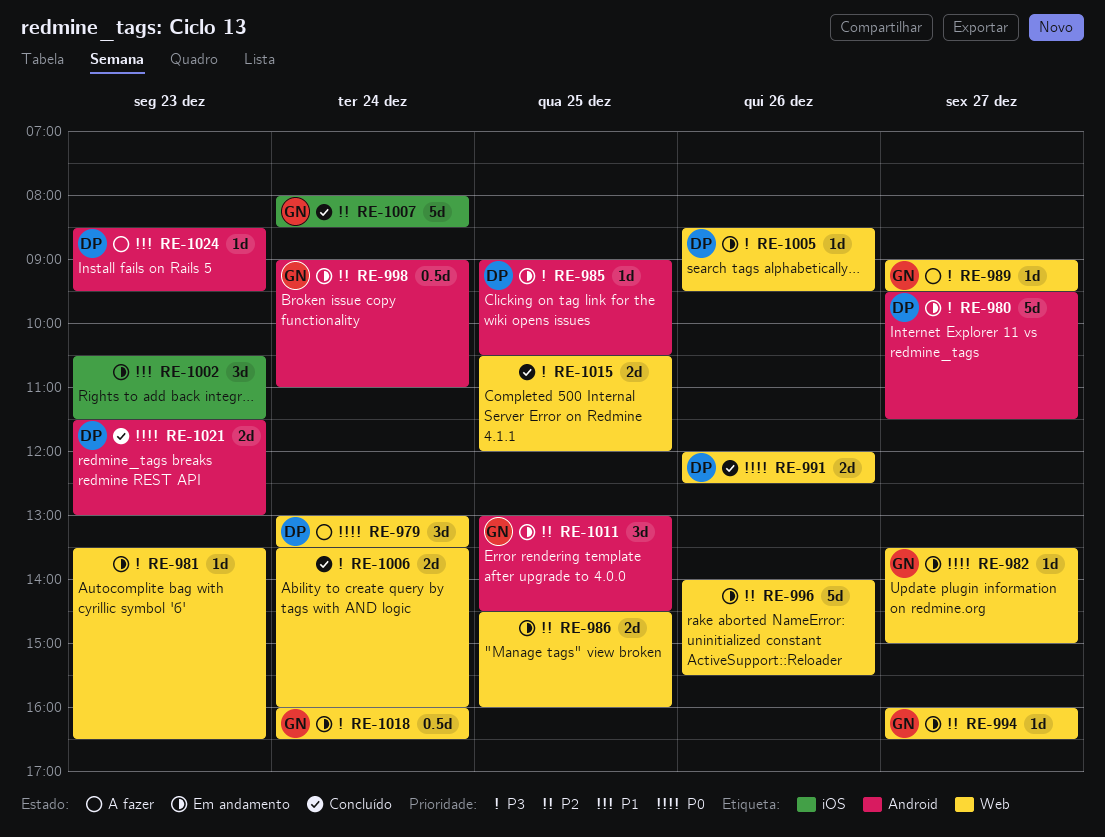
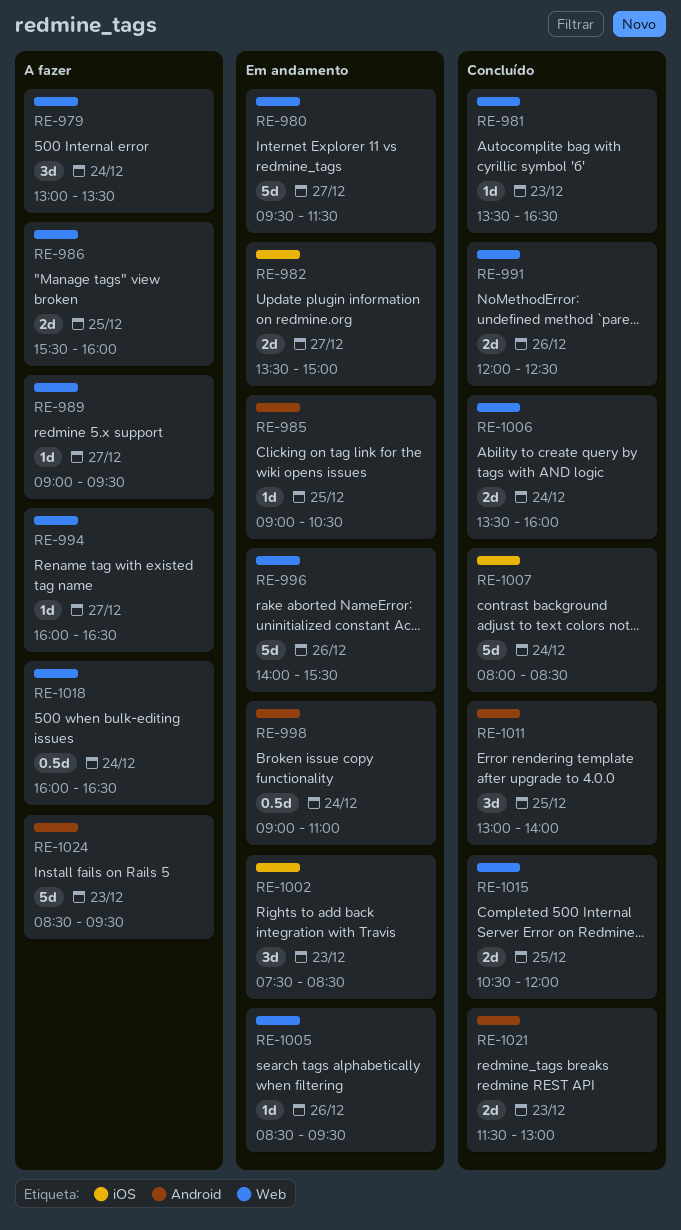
RE-980, label: Android -> Web
RE-981, status: Em andamento -> Concluído
RE-982, label: Web -> iOS
RE-982, estimate: 1d -> 2d
RE-986, status: Em andamento -> A fazer
RE-986, begins: 14:30 -> 15:30
RE-994, status: Em andamento -> A fazer
RE-1002, begins: 10:30 -> 07:30
RE-1002, ends: 11:30 -> 08:30
RE-1011, status: Em andamento -> Concluído
RE-1011, ends: 14:30 -> 14:00
RE-1018, status: Em andamento -> A fazer
RE-1024, estimate: 1d -> 5d

